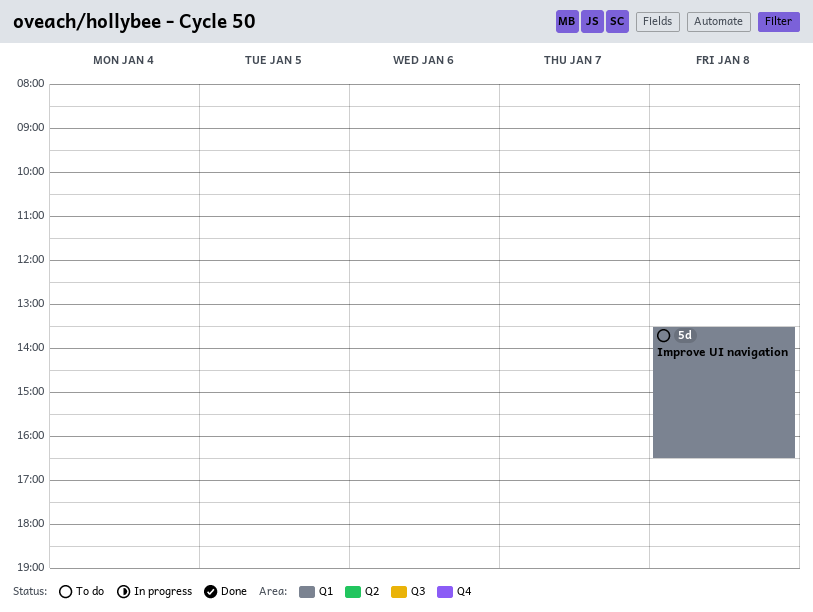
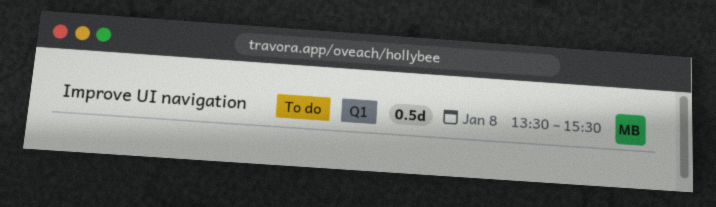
Improve UI navigation, estimate: 5d -> 0.5d
Improve UI navigation, ends: 16:30 -> 15:30

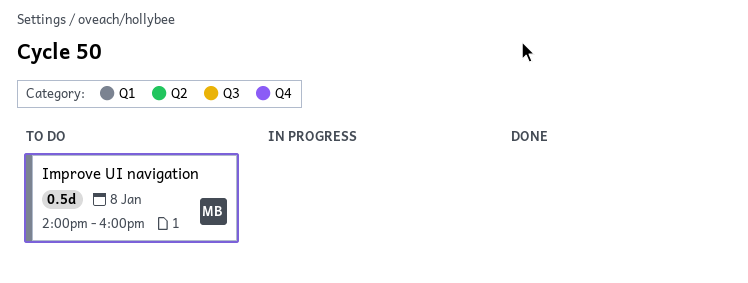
Improve UI navigation, begins: 13:30 -> 14:00
Improve UI navigation, ends: 15:30 -> 16:00

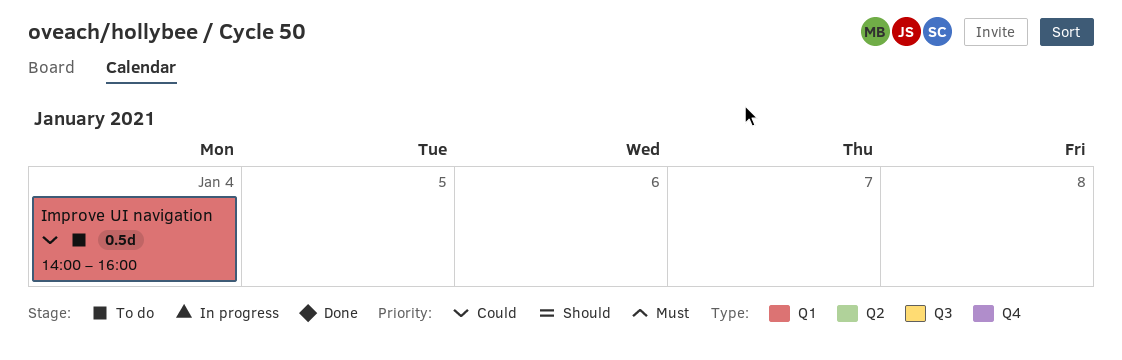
Improve UI navigation, day: Jan 8 -> Jan 4

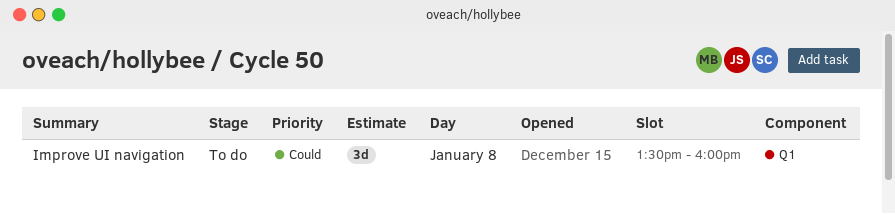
Improve UI navigation, estimate: 0.5d -> 3d
Improve UI navigation, day: Jan 4 -> Jan 8
Improve UI navigation, begins: 14:00 -> 13:30

